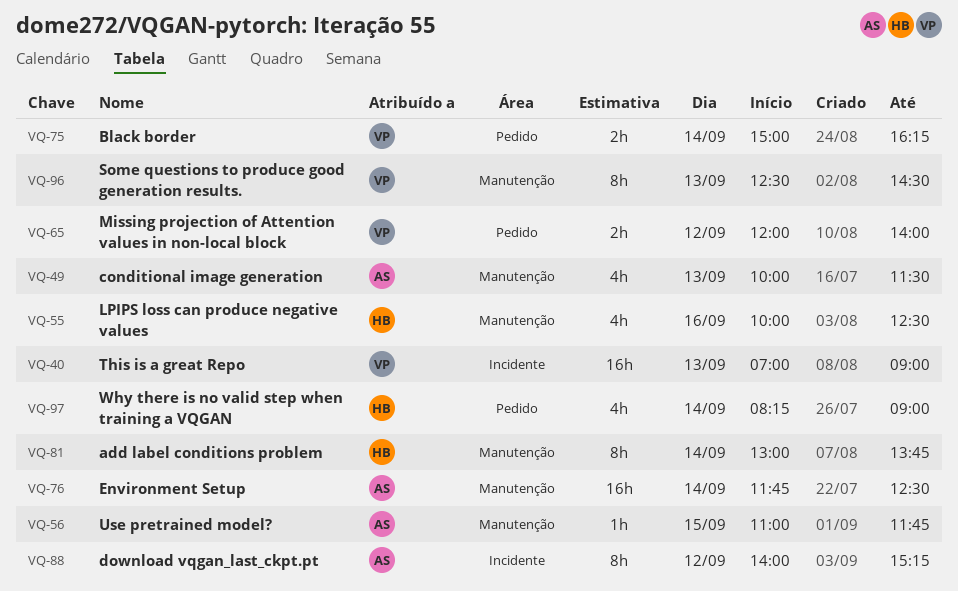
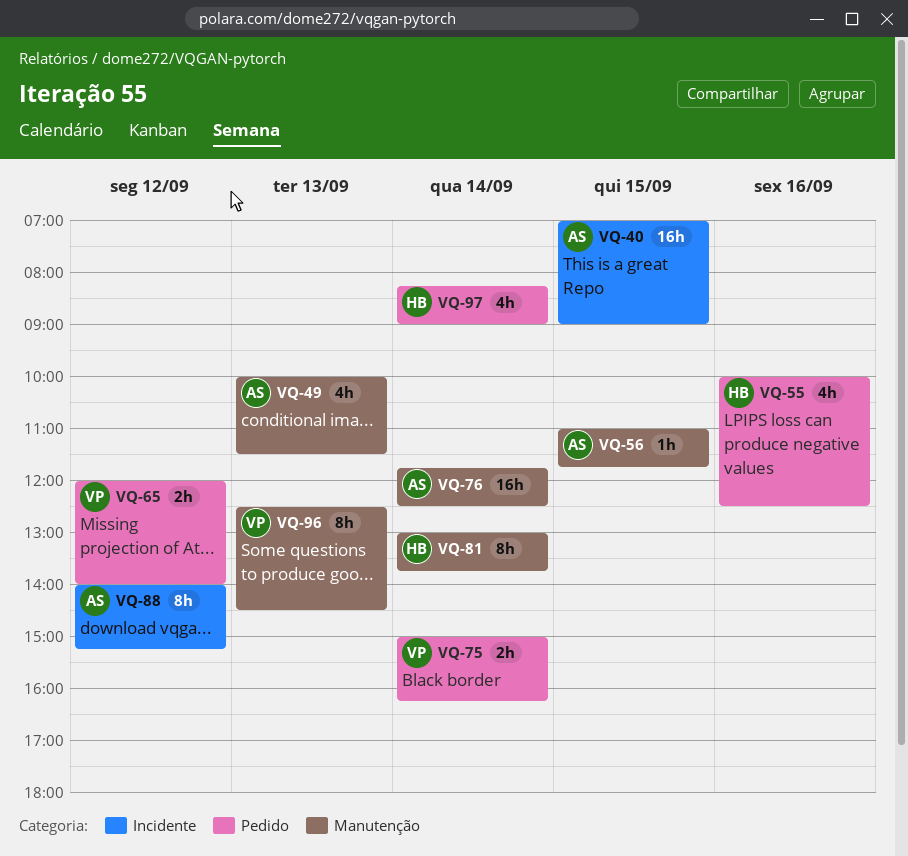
VQ-40, owner: VP -> AS
VQ-40, day: Sep 13 -> Sep 15
VQ-55, label: Manutenção -> Pedido

